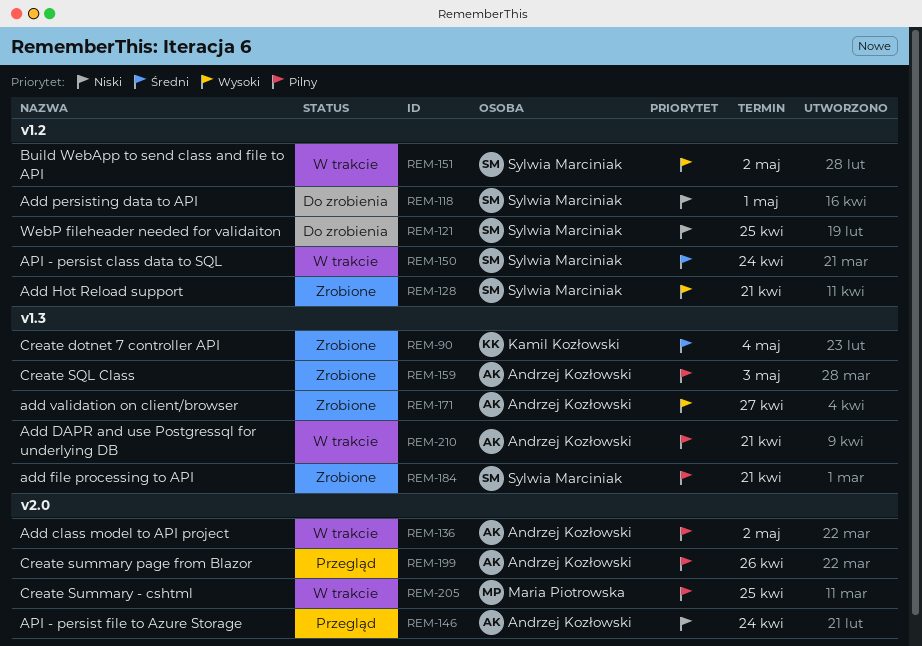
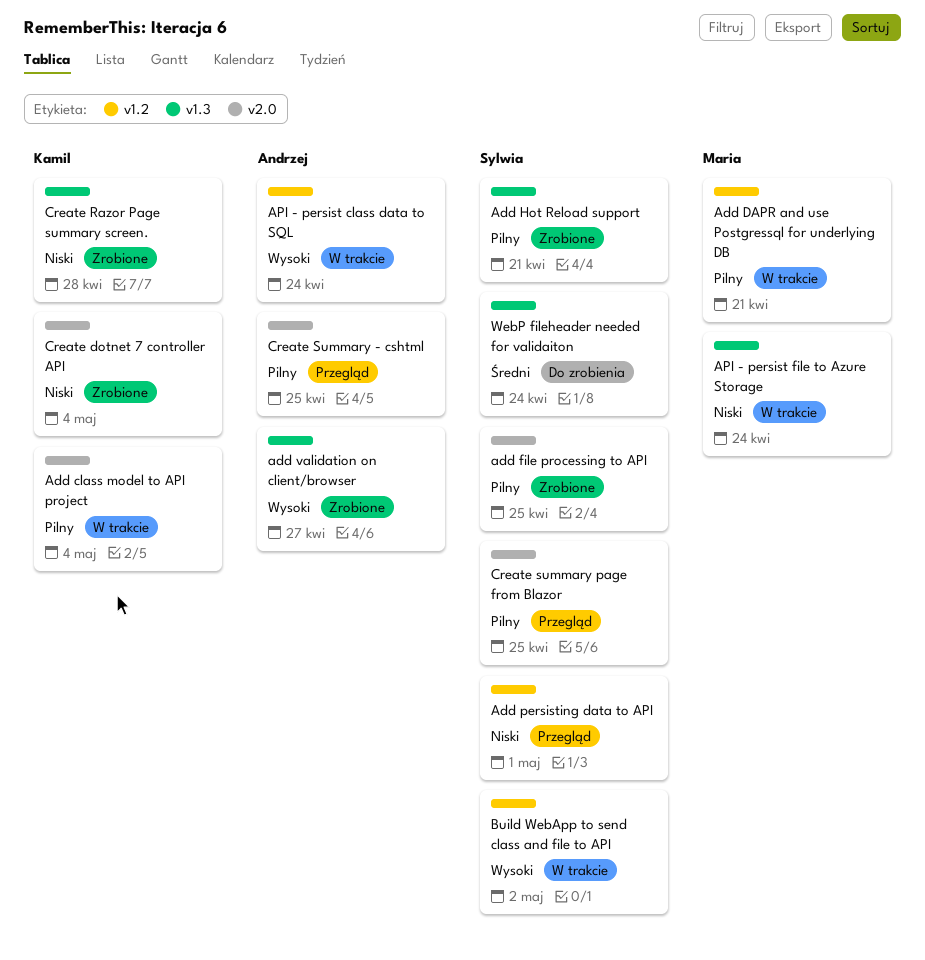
Add class model to API project, owner: Andrzej Kozłowski -> Kamil Kozłowski
Add class model to API project, due: May 2 -> May 4
Add DAPR and use Postgressql for underlying DB, owner: Andrzej Kozłowski -> Maria Piotrowska
Add DAPR and use Postgressql for underlying DB, label: v1.3 -> v1.2
add file processing to API, label: v1.3 -> v2.0
add file processing to API, due: Apr 21 -> Apr 25
Add Hot Reload support, priority: Wysoki -> Pilny
Add Hot Reload support, label: v1.2 -> v1.3
Add persisting data to API, status: Do zrobienia -> Przegląd
API - persist class data to SQL, owner: Sylwia Marciniak -> Andrzej Kozłowski
API - persist class data to SQL, priority: Średni -> Wysoki
API - persist file to Azure Storage, status: Przegląd -> W trakcie
API - persist file to Azure Storage, owner: Andrzej Kozłowski -> Maria Piotrowska
API - persist file to Azure Storage, label: v2.0 -> v1.3
Create dotnet 7 controller API, priority: Średni -> Niski
Create dotnet 7 controller API, label: v1.3 -> v2.0
Create Razor Page summary screen.: none -> present
Create SQL Class: present -> none
Create Summary - cshtml, status: W trakcie -> Przegląd
Create Summary - cshtml, owner: Maria Piotrowska -> Andrzej Kozłowski
Create summary page from Blazor, owner: Andrzej Kozłowski -> Sylwia Marciniak
Create summary page from Blazor, due: Apr 26 -> Apr 25
WebP fileheader needed for validaiton, priority: Niski -> Średni
WebP fileheader needed for validaiton, label: v1.2 -> v1.3
WebP fileheader needed for validaiton, due: Apr 25 -> Apr 24

